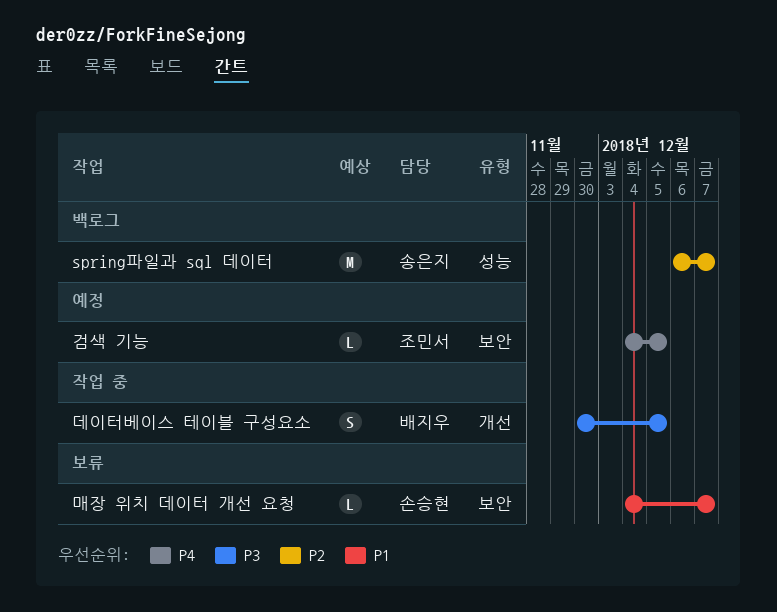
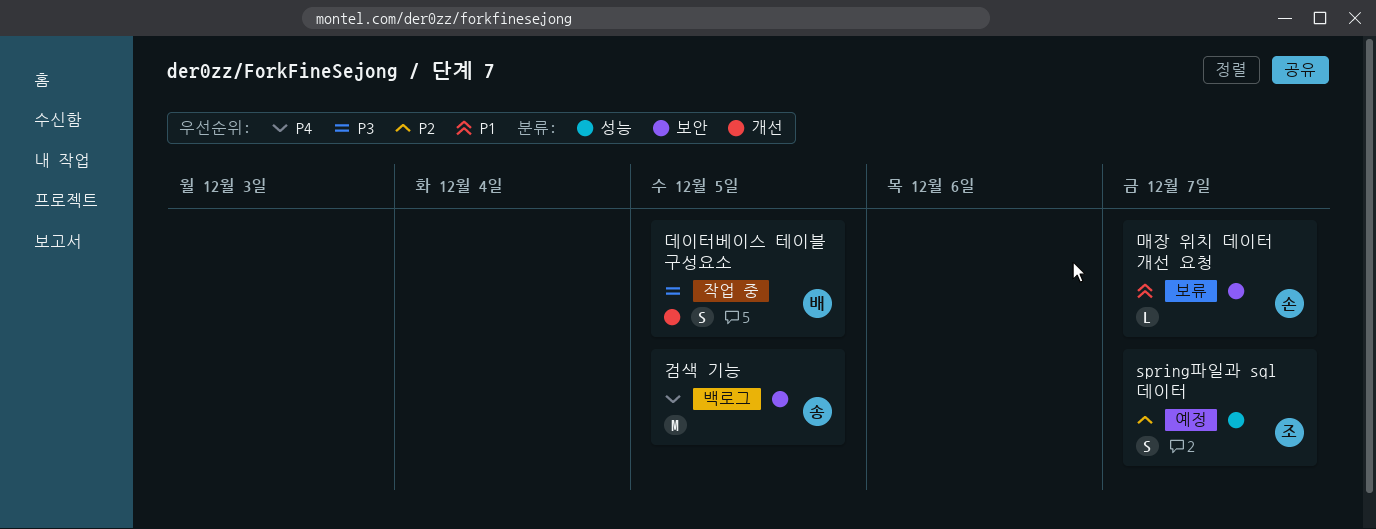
spring파일과 sql 데이터, status: 백로그 -> 예정
spring파일과 sql 데이터, owner: 송은지 -> 조민서
spring파일과 sql 데이터, estimate: M -> S
검색 기능, status: 예정 -> 백로그
검색 기능, owner: 조민서 -> 송은지
검색 기능, estimate: L -> M

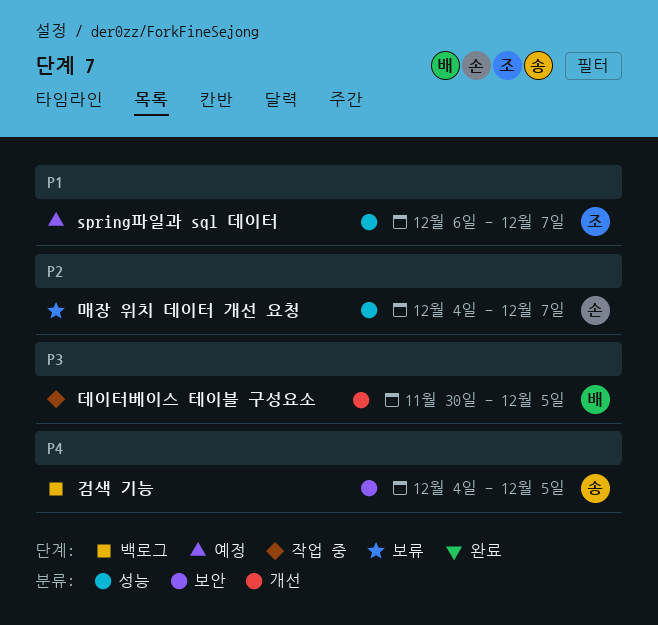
spring파일과 sql 데이터, priority: P2 -> P1
매장 위치 데이터 개선 요청, priority: P1 -> P2
매장 위치 데이터 개선 요청, label: 보안 -> 성능

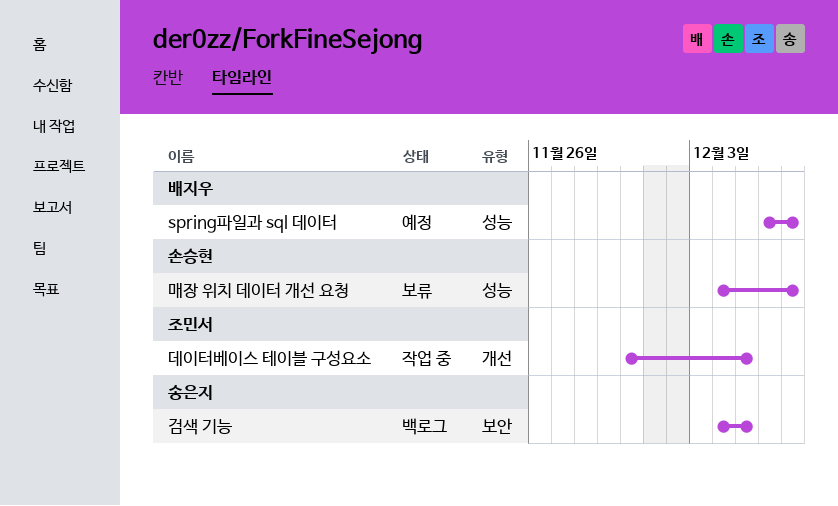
spring파일과 sql 데이터, owner: 조민서 -> 배지우
데이터베이스 테이블 구성요소, owner: 배지우 -> 조민서

